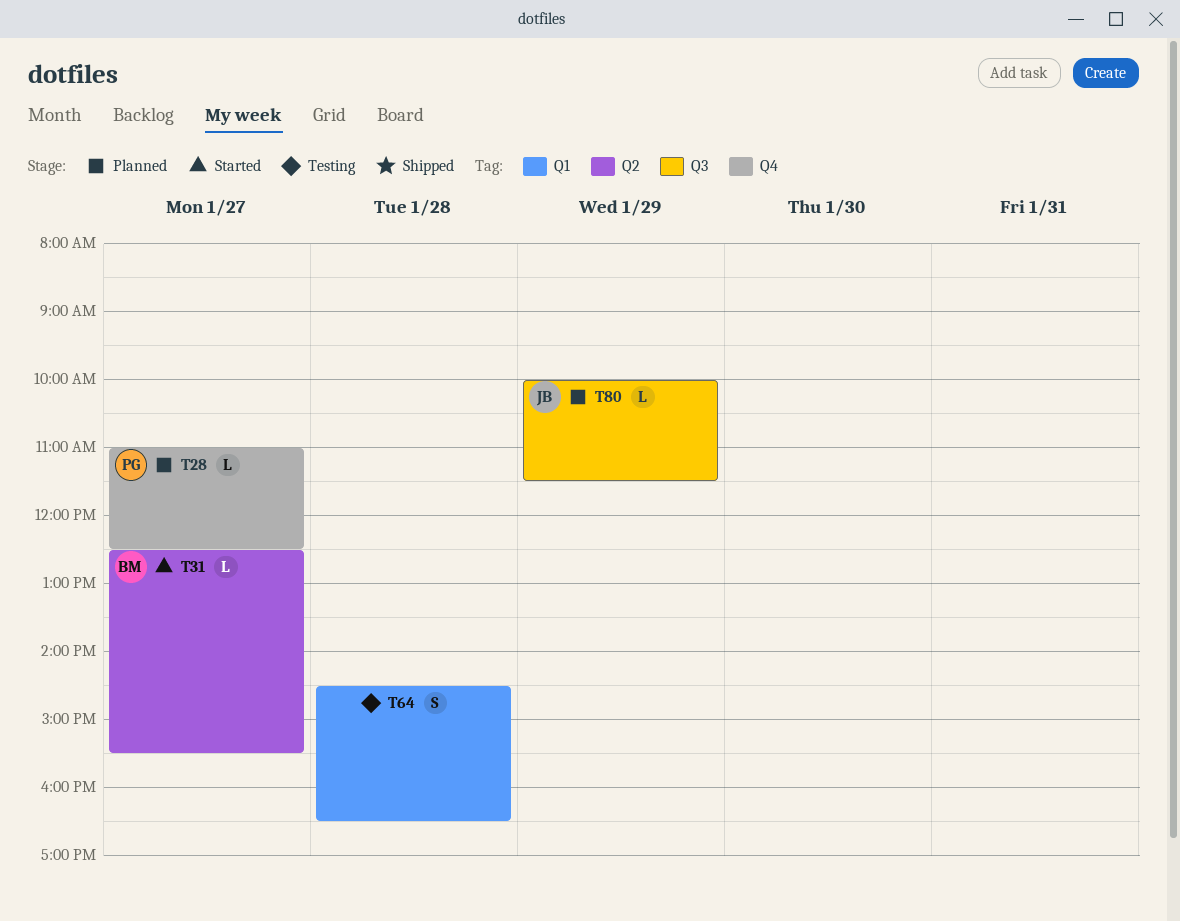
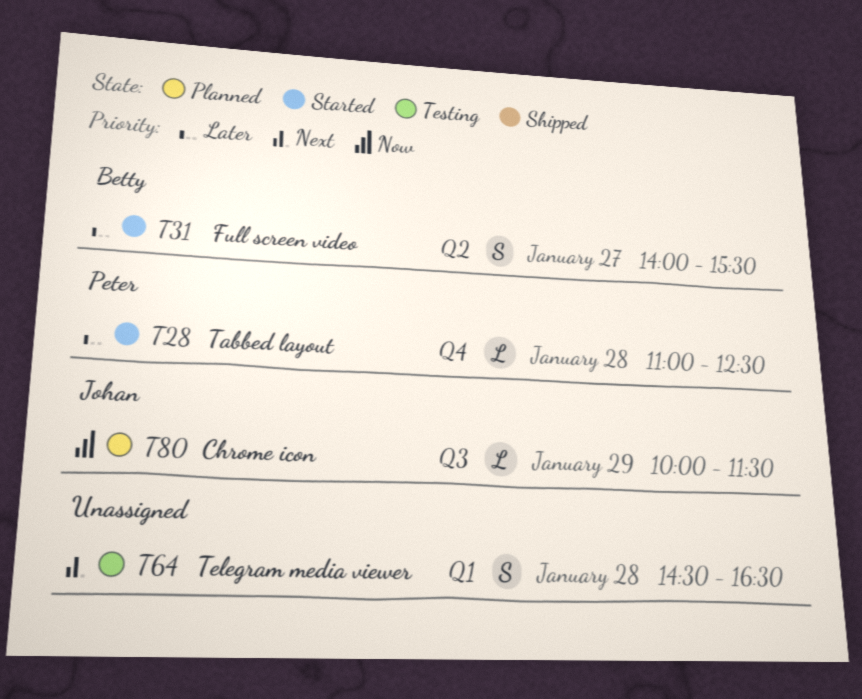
T28, status: Planned -> Started
T28, day: Jan 27 -> Jan 28
T31, estimate: L -> S
T31, begins: 12:30 -> 14:00

